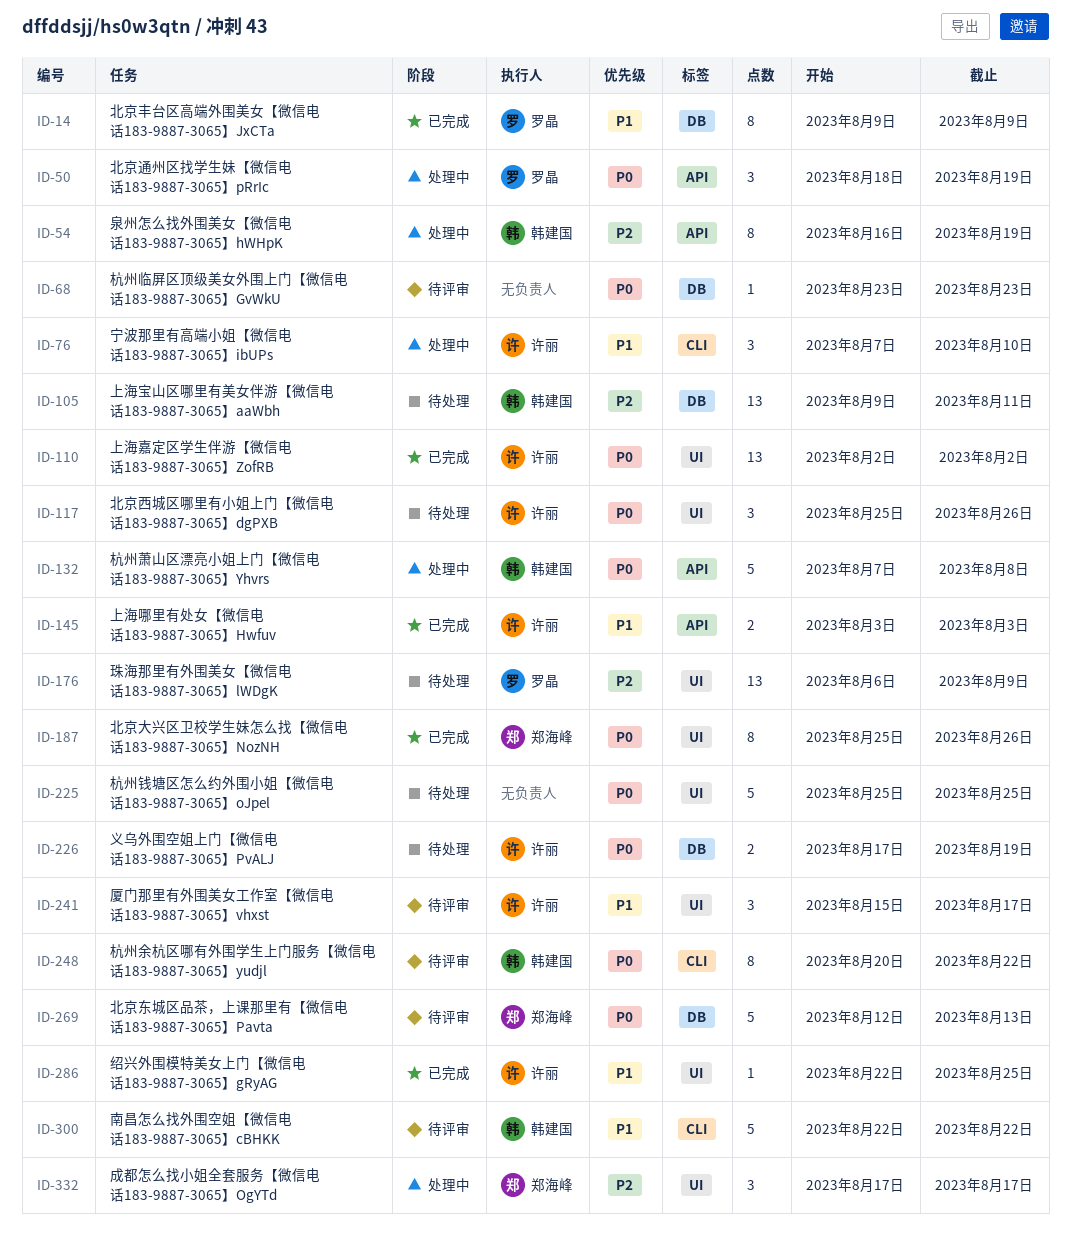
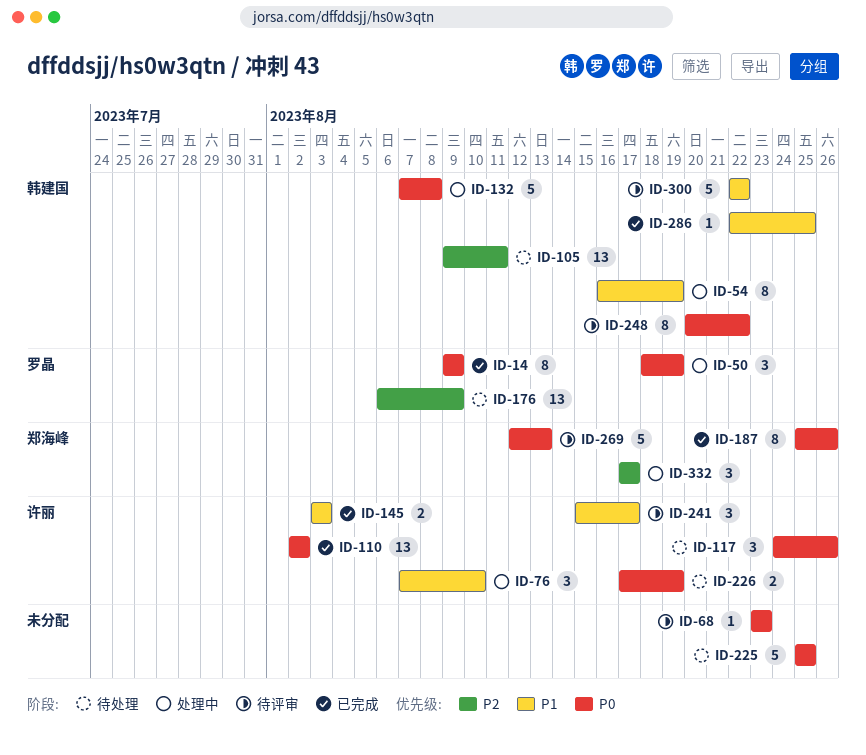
ID-14, priority: P1 -> P0
ID-54, priority: P2 -> P1
ID-117, start: Aug 25 -> Aug 24
ID-286, owner: 许丽 -> 韩建国

